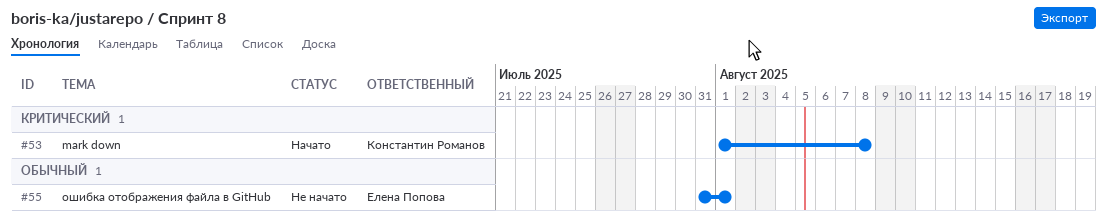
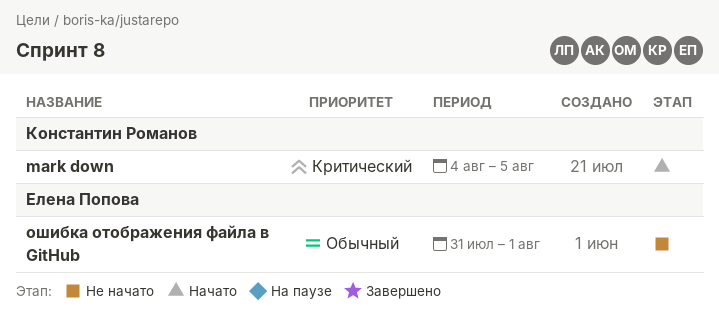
mark down, start: Aug 1 -> Aug 4
mark down, due: Aug 8 -> Aug 5

